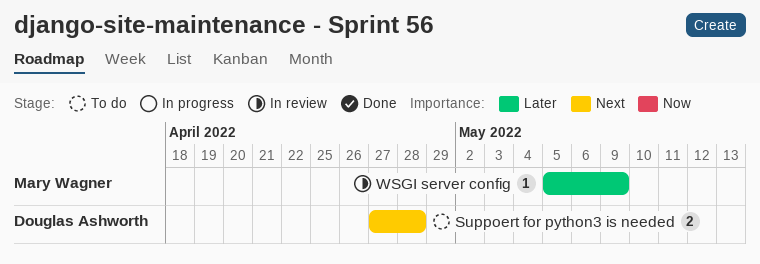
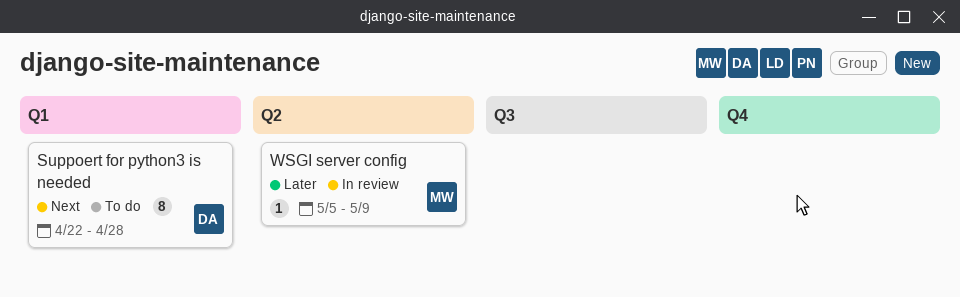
Suppoert for python3 is needed, estimate: 2 -> 8
Suppoert for python3 is needed, start: Apr 27 -> Apr 22

